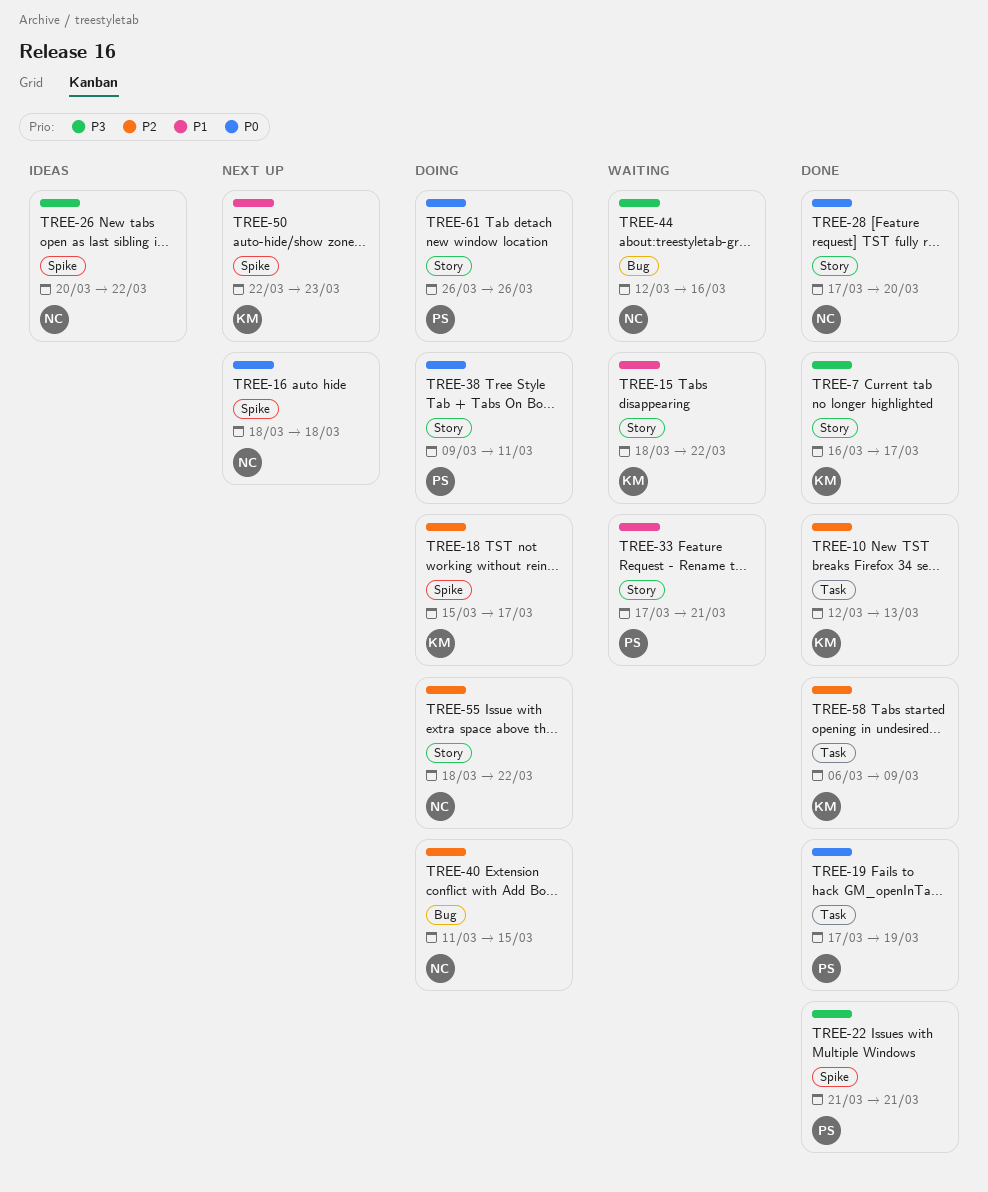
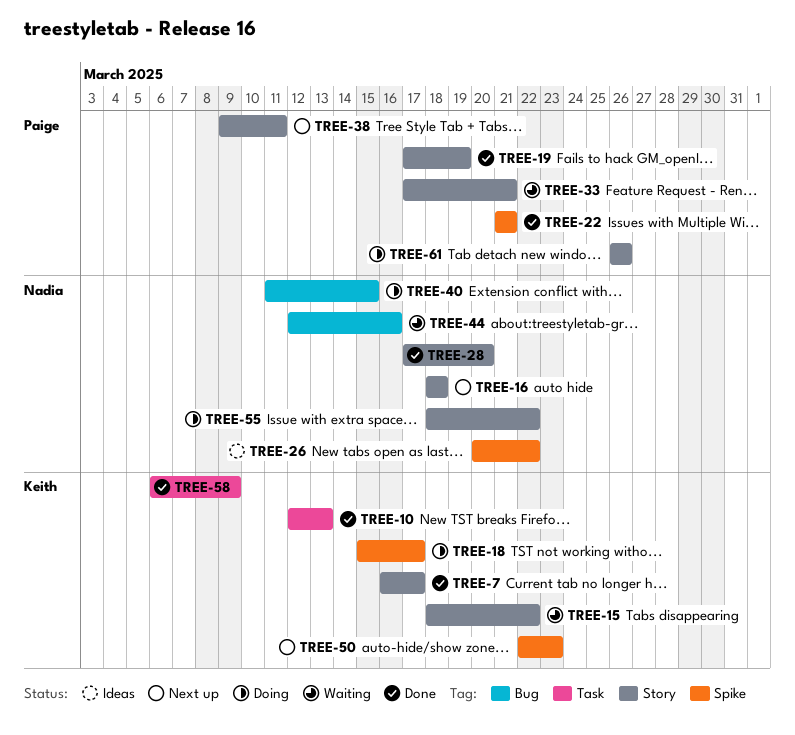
TREE-16, label: Spike -> Story
TREE-19, label: Task -> Story
TREE-38, status: Doing -> Next up

